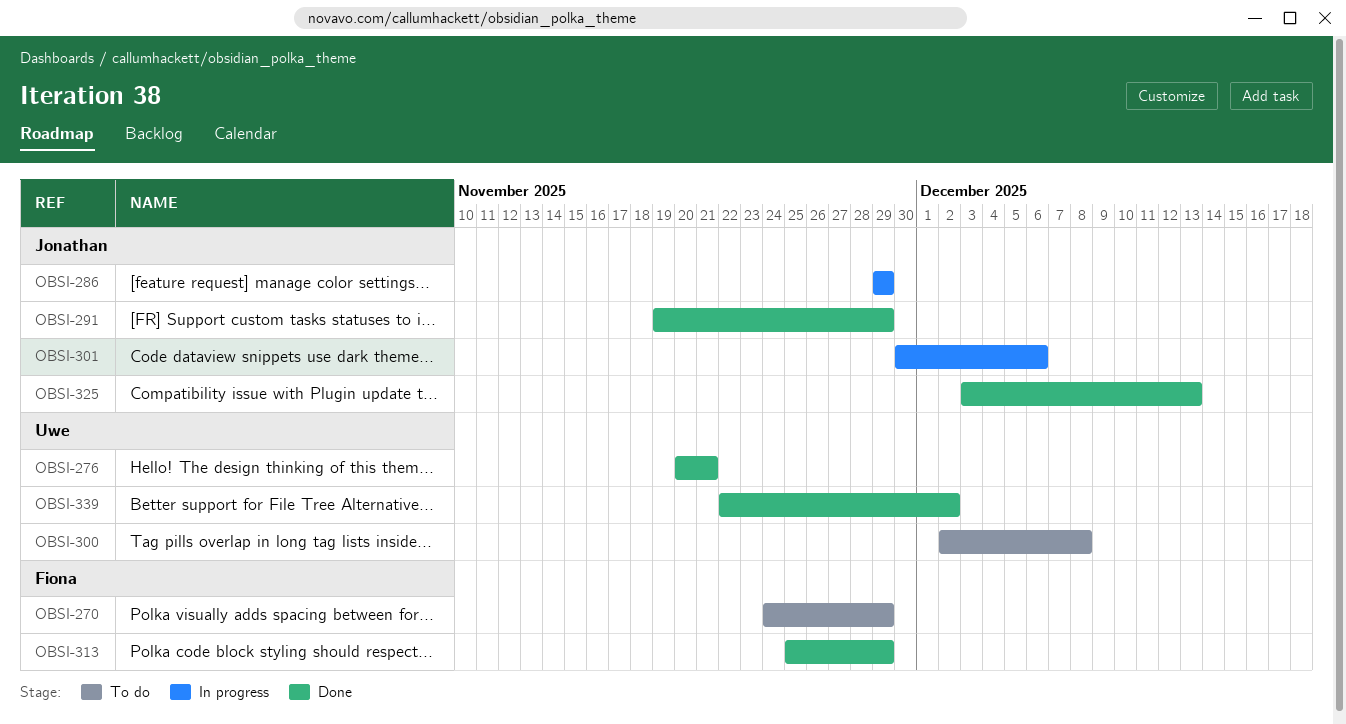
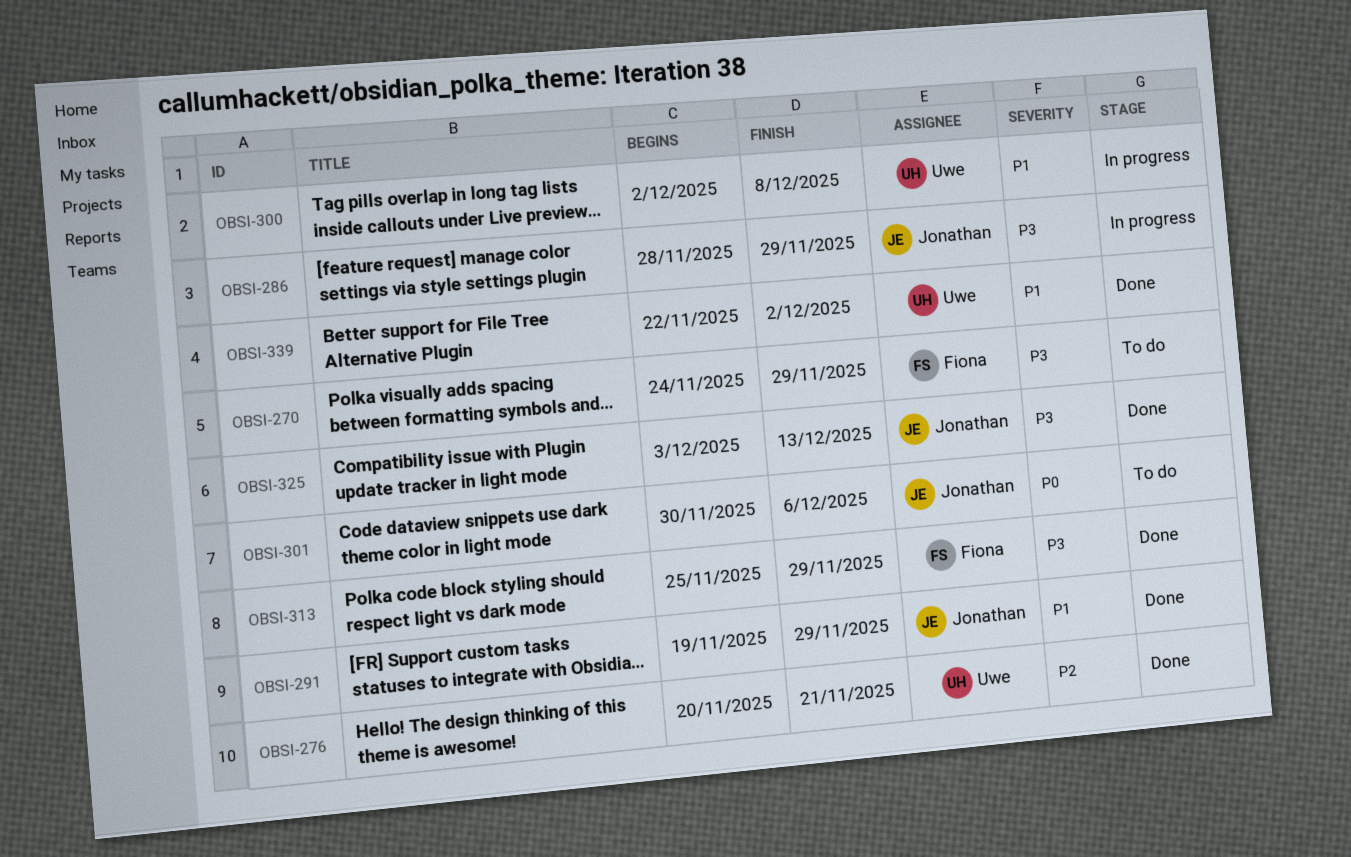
OBSI-286, start: Nov 29 -> Nov 28
OBSI-300, status: To do -> In progress
OBSI-301, status: In progress -> To do

